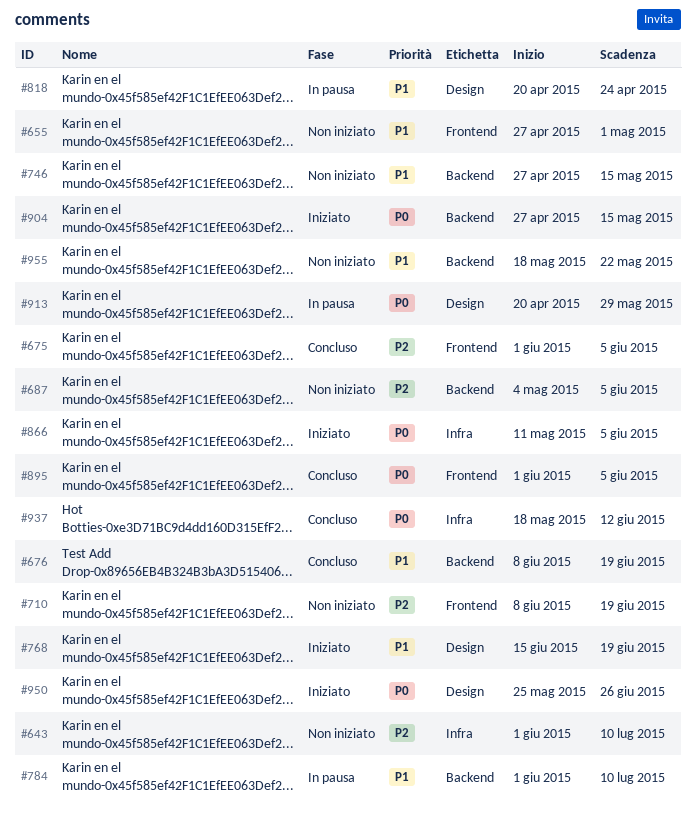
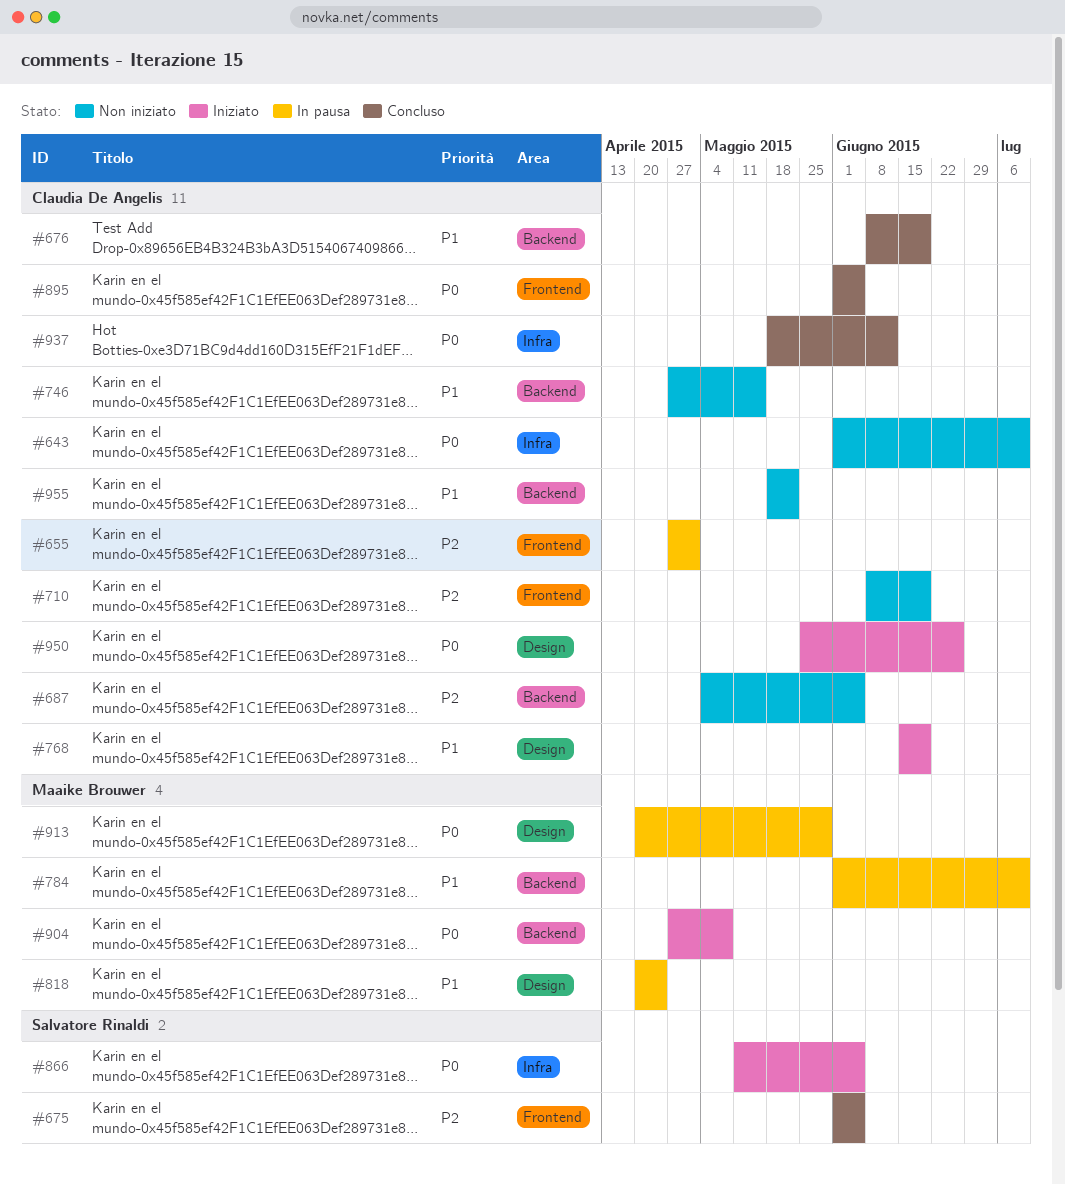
#643, priority: P2 -> P0
#655, status: Non iniziato -> In pausa
#655, priority: P1 -> P2
#904, due: May 15 -> May 8

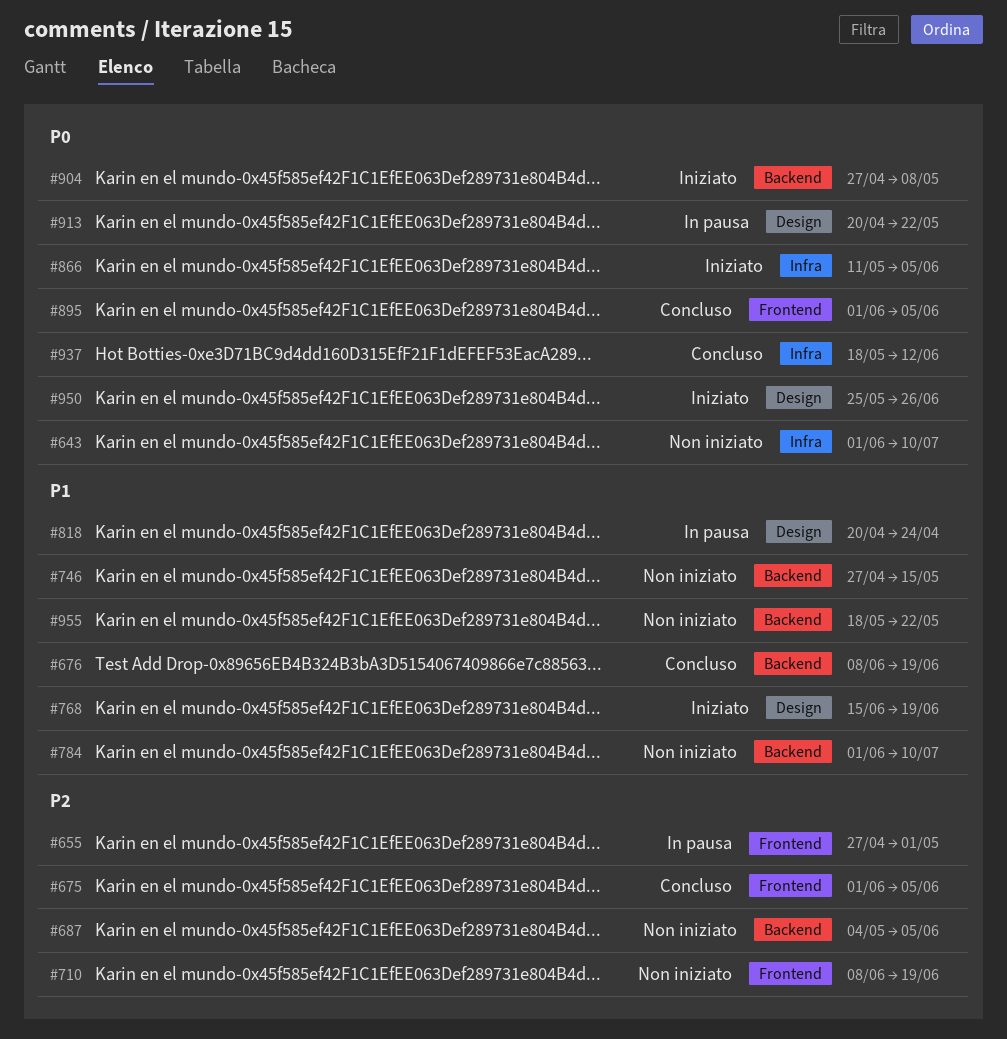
#784, status: In pausa -> Non iniziato
#913, due: May 29 -> May 22

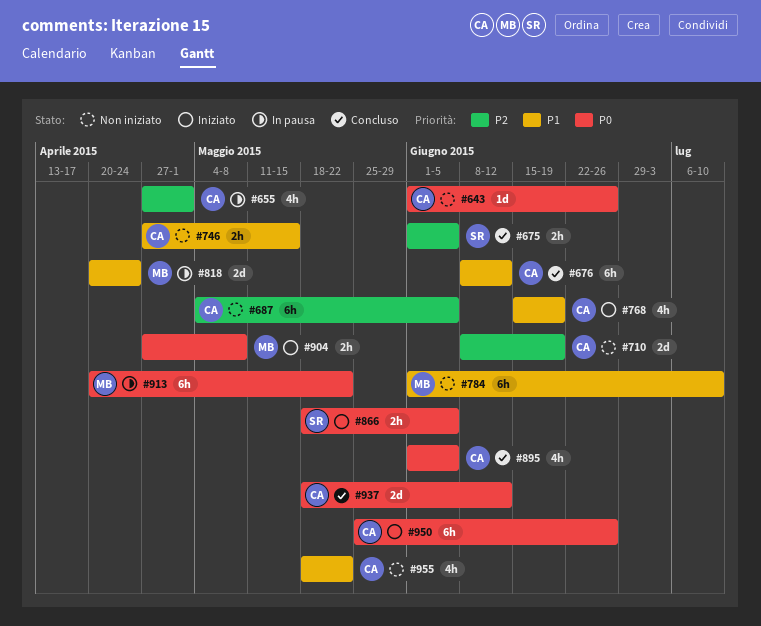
#643, due: Jul 10 -> Jun 26
#676, due: Jun 19 -> Jun 12
#866, start: May 11 -> May 18

